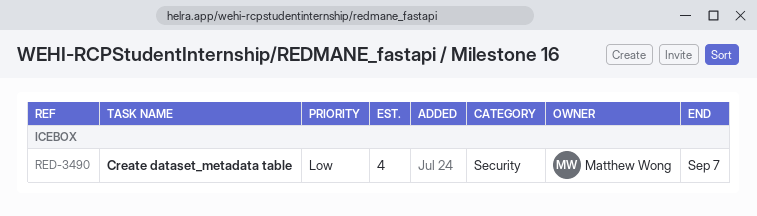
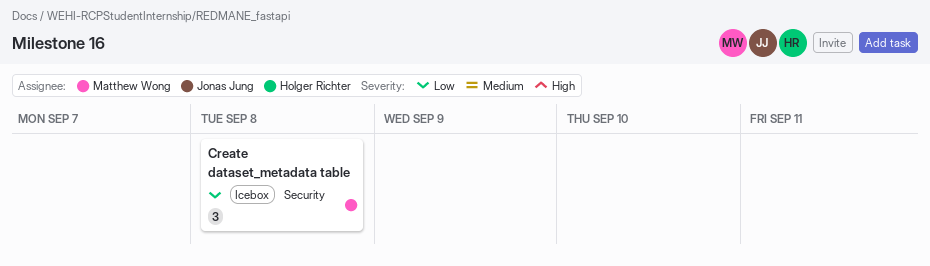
Create dataset_metadata table, estimate: 4 -> 3
Create dataset_metadata table, due: Sep 7 -> Sep 8

